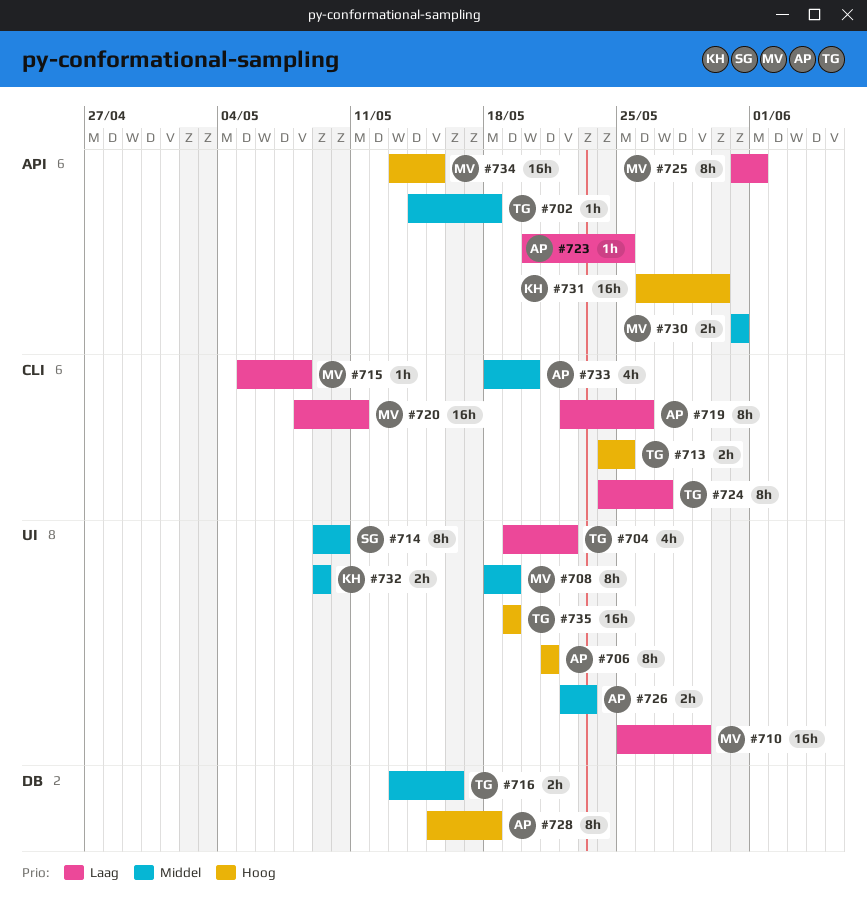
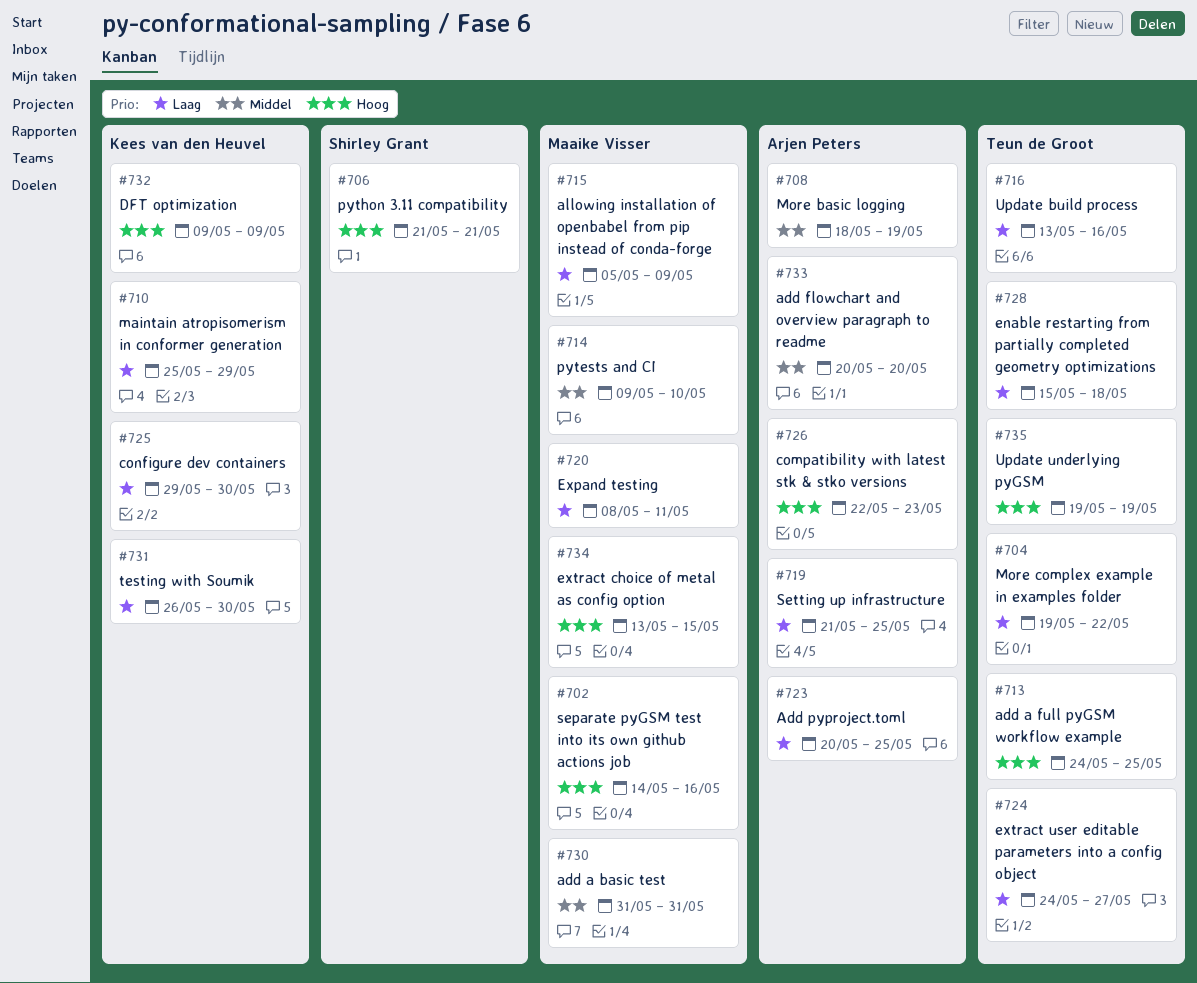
#702, owner: Teun de Groot -> Maaike Visser
#702, priority: Middel -> Hoog
#702, due: May 18 -> May 16
#706, owner: Arjen Peters -> Shirley Grant
#708, owner: Maaike Visser -> Arjen Peters
#710, owner: Maaike Visser -> Kees van den Heuvel
#714, owner: Shirley Grant -> Maaike Visser
#715, due: May 8 -> May 9
#716, priority: Middel -> Laag
#719, start: May 22 -> May 21
#719, due: May 26 -> May 25
#725, owner: Maaike Visser -> Kees van den Heuvel
#725, start: May 31 -> May 29
#725, due: Jun 1 -> May 30
#726, priority: Middel -> Hoog
#728, owner: Arjen Peters -> Teun de Groot
#728, priority: Hoog -> Laag
#731, priority: Hoog -> Laag
#732, priority: Middel -> Hoog
#733, start: May 18 -> May 20

